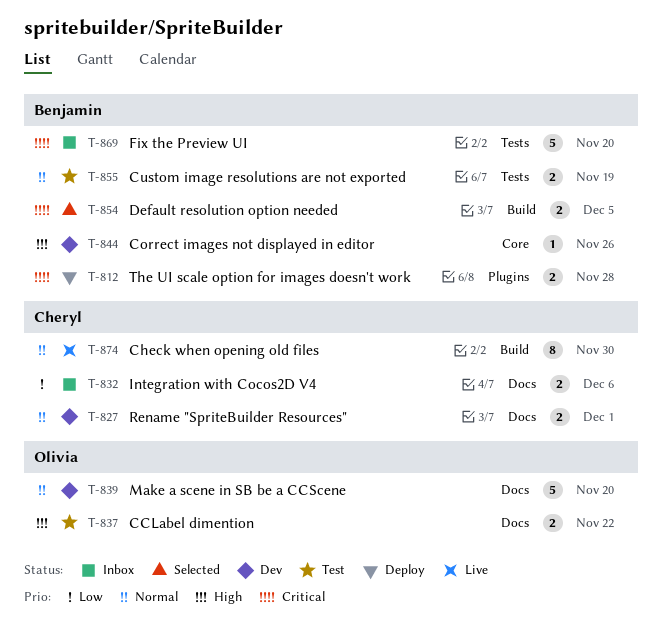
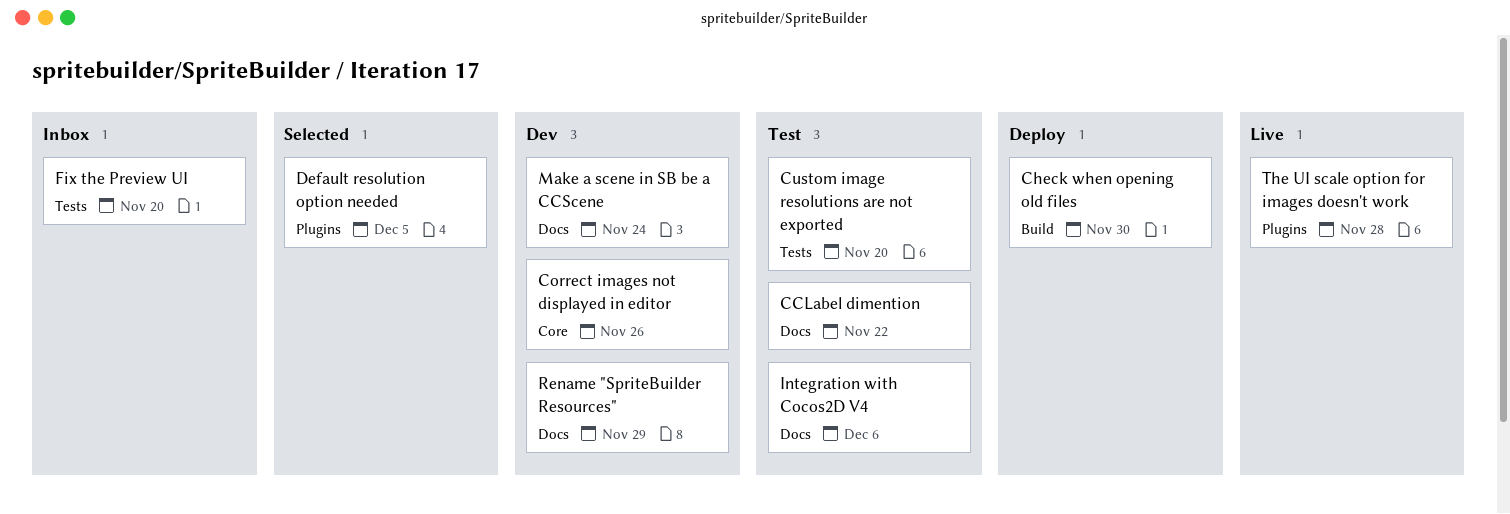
Check when opening old files, status: Live -> Deploy
Custom image resolutions are not exported, due: Nov 19 -> Nov 20
Default resolution option needed, label: Build -> Plugins
Integration with Cocos2D V4, status: Inbox -> Test
Make a scene in SB be a CCScene, due: Nov 20 -> Nov 24
Rename "SpriteBuilder Resources", due: Dec 1 -> Nov 29
The UI scale option for images doesn't work, status: Deploy -> Live

